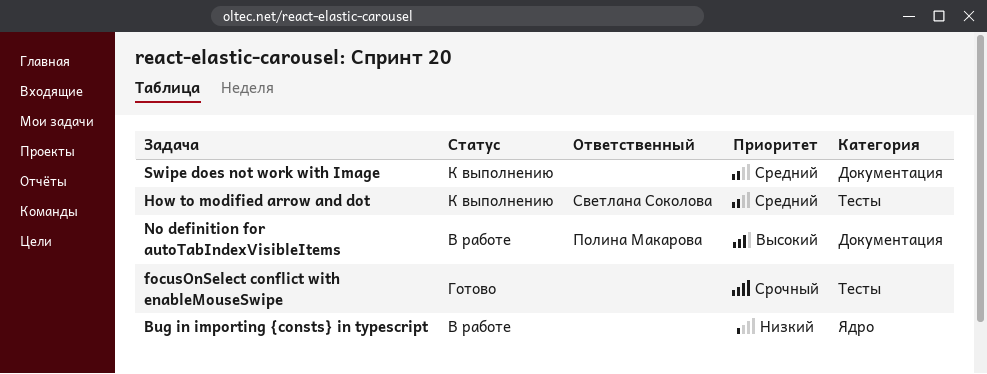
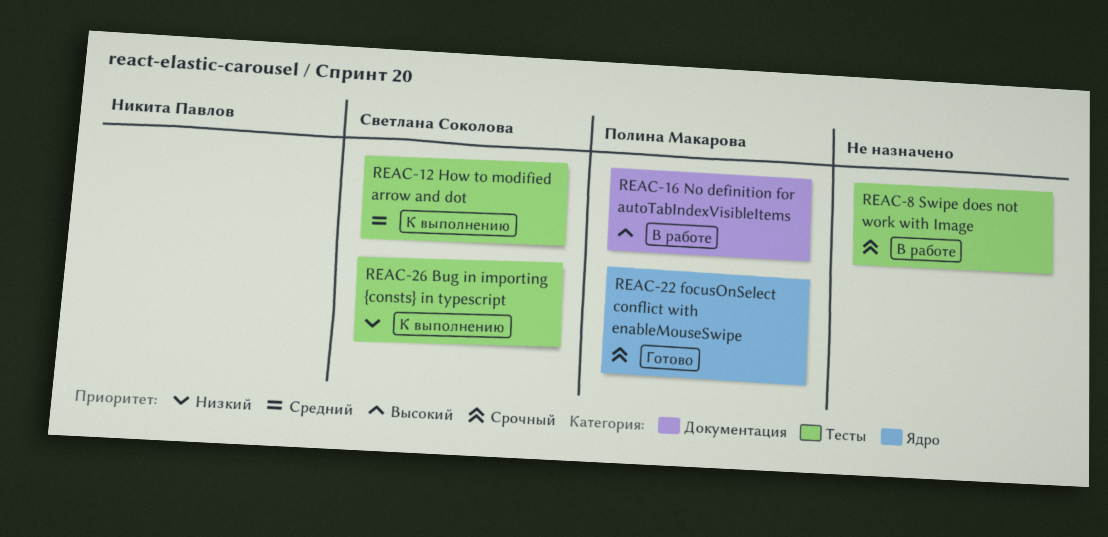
Bug in importing {consts} in typescript, status: В работе -> К выполнению
Bug in importing {consts} in typescript, owner: none -> Светлана Соколова
Bug in importing {consts} in typescript, label: Ядро -> Тесты
focusOnSelect conflict with enableMouseSwipe, owner: none -> Полина Макарова
focusOnSelect conflict with enableMouseSwipe, label: Тесты -> Ядро
Swipe does not work with Image, status: К выполнению -> В работе
Swipe does not work with Image, priority: Средний -> Срочный
Swipe does not work with Image, label: Документация -> Тесты

